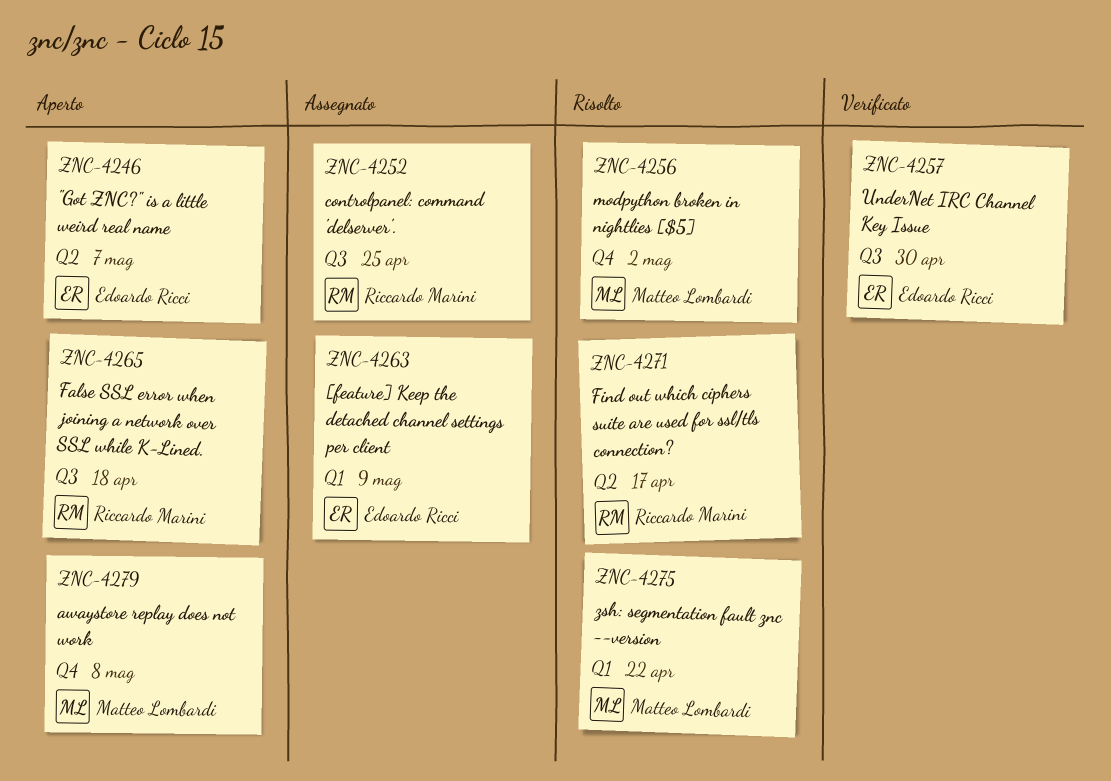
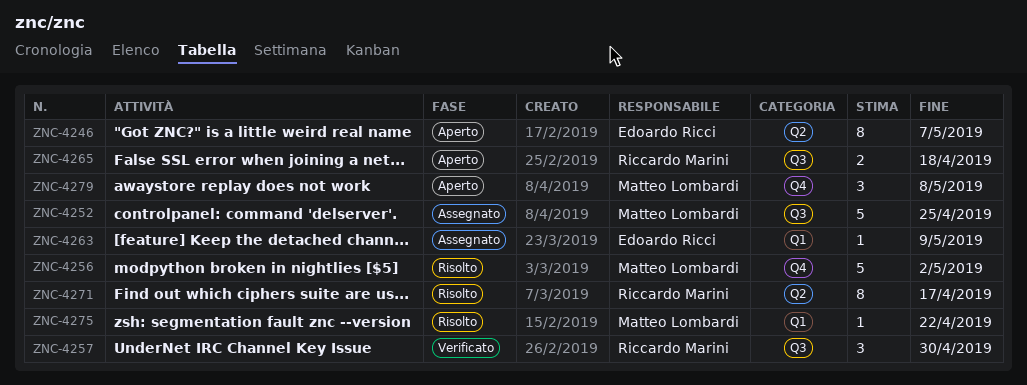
ZNC-4252, owner: Riccardo Marini -> Matteo Lombardi
ZNC-4257, owner: Edoardo Ricci -> Riccardo Marini

